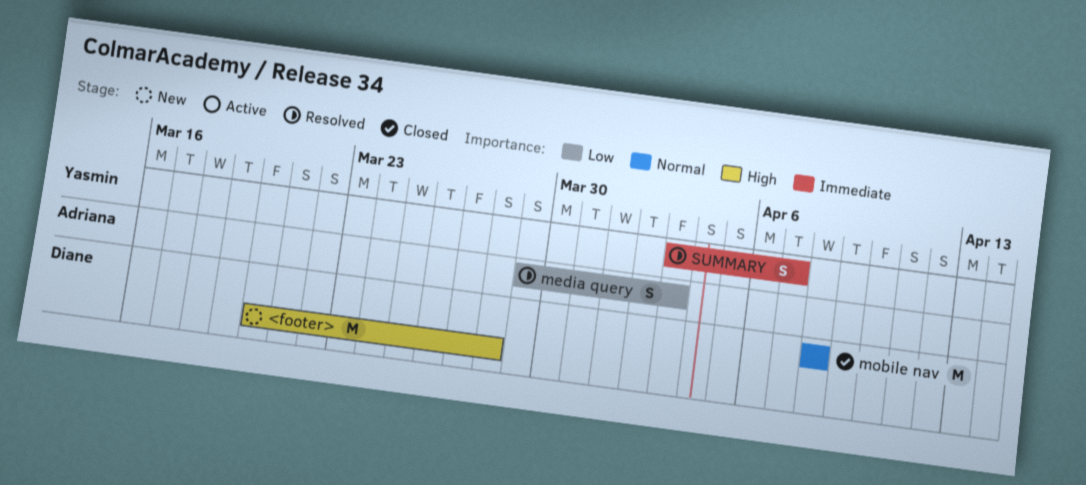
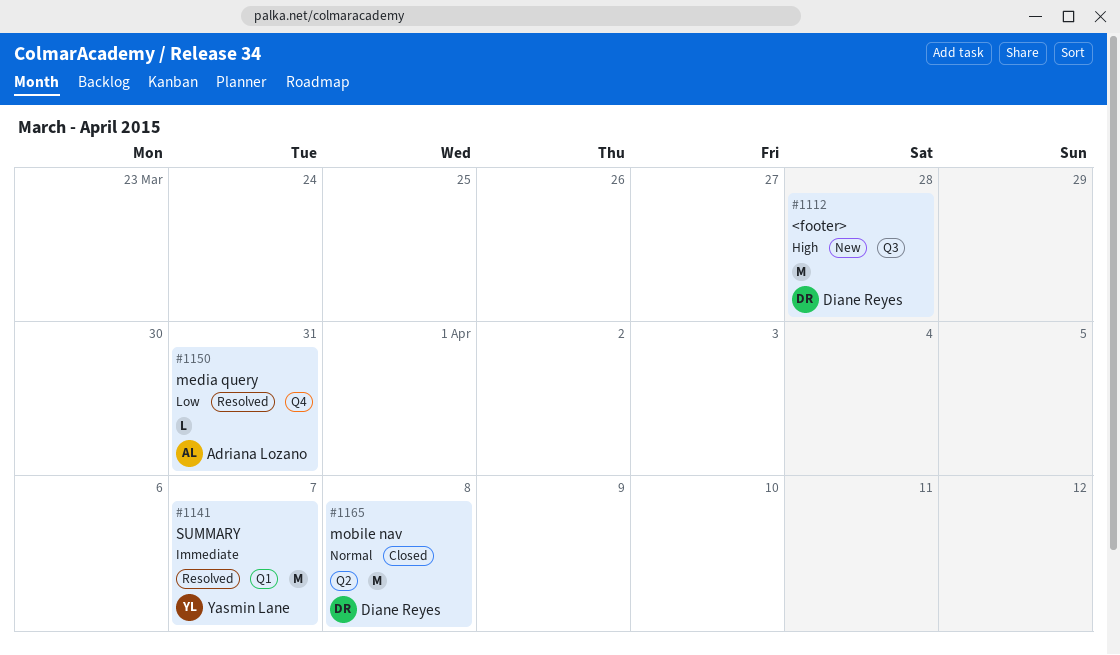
media query, estimate: S -> L
media query, due: Apr 3 -> Mar 31
SUMMARY, estimate: S -> M

